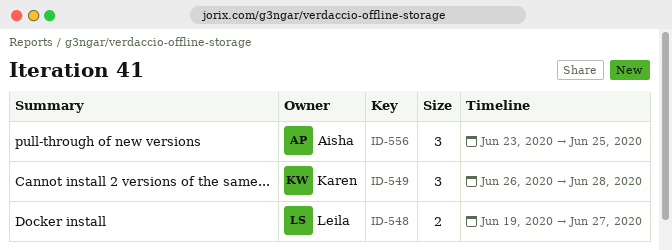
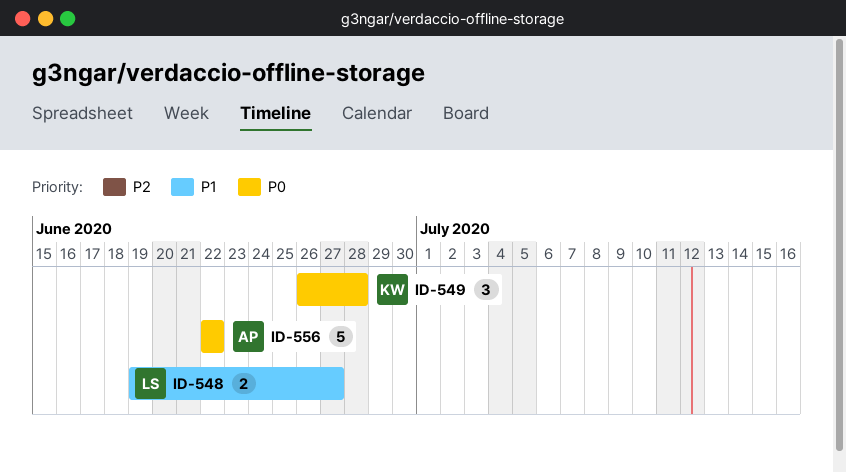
ID-556, estimate: 3 -> 5
ID-556, start: Jun 23 -> Jun 22
ID-556, due: Jun 25 -> Jun 22

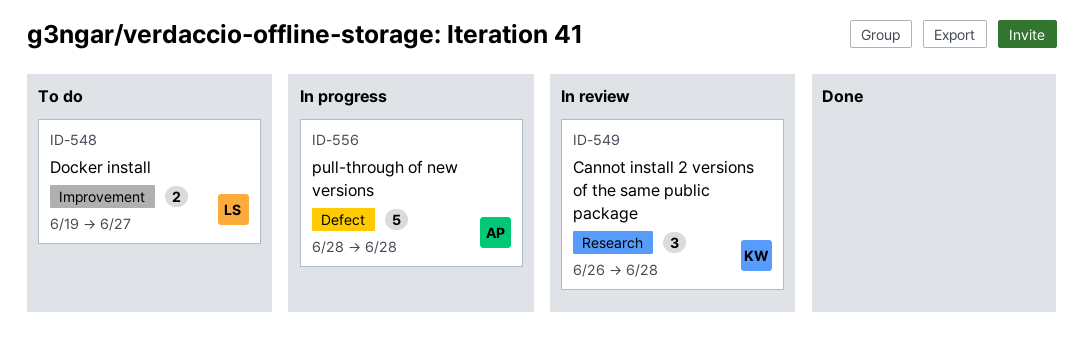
ID-556, start: Jun 22 -> Jun 28
ID-556, due: Jun 22 -> Jun 28

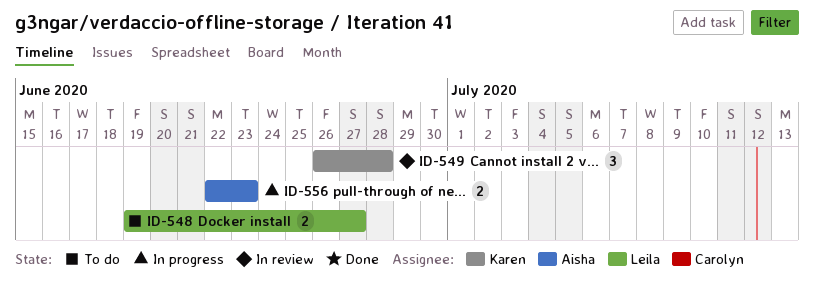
ID-556, estimate: 5 -> 2
ID-556, start: Jun 28 -> Jun 22
ID-556, due: Jun 28 -> Jun 23

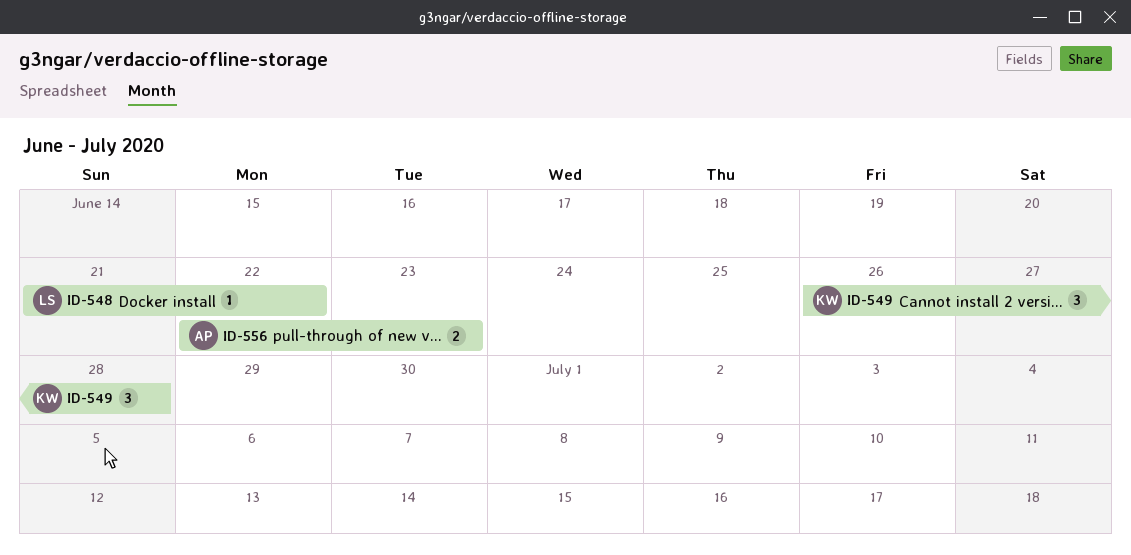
ID-548, estimate: 2 -> 1
ID-548, start: Jun 19 -> Jun 21
ID-548, due: Jun 27 -> Jun 22

